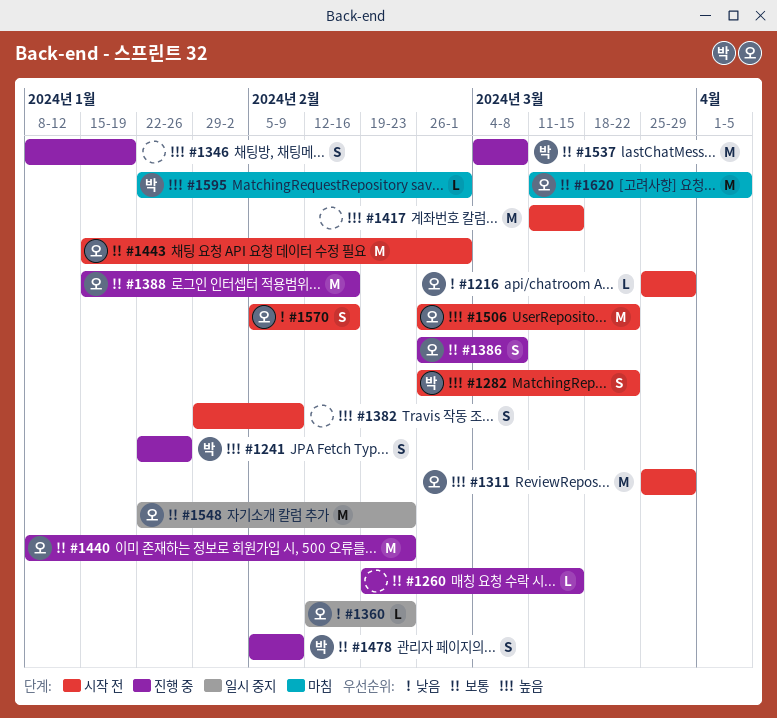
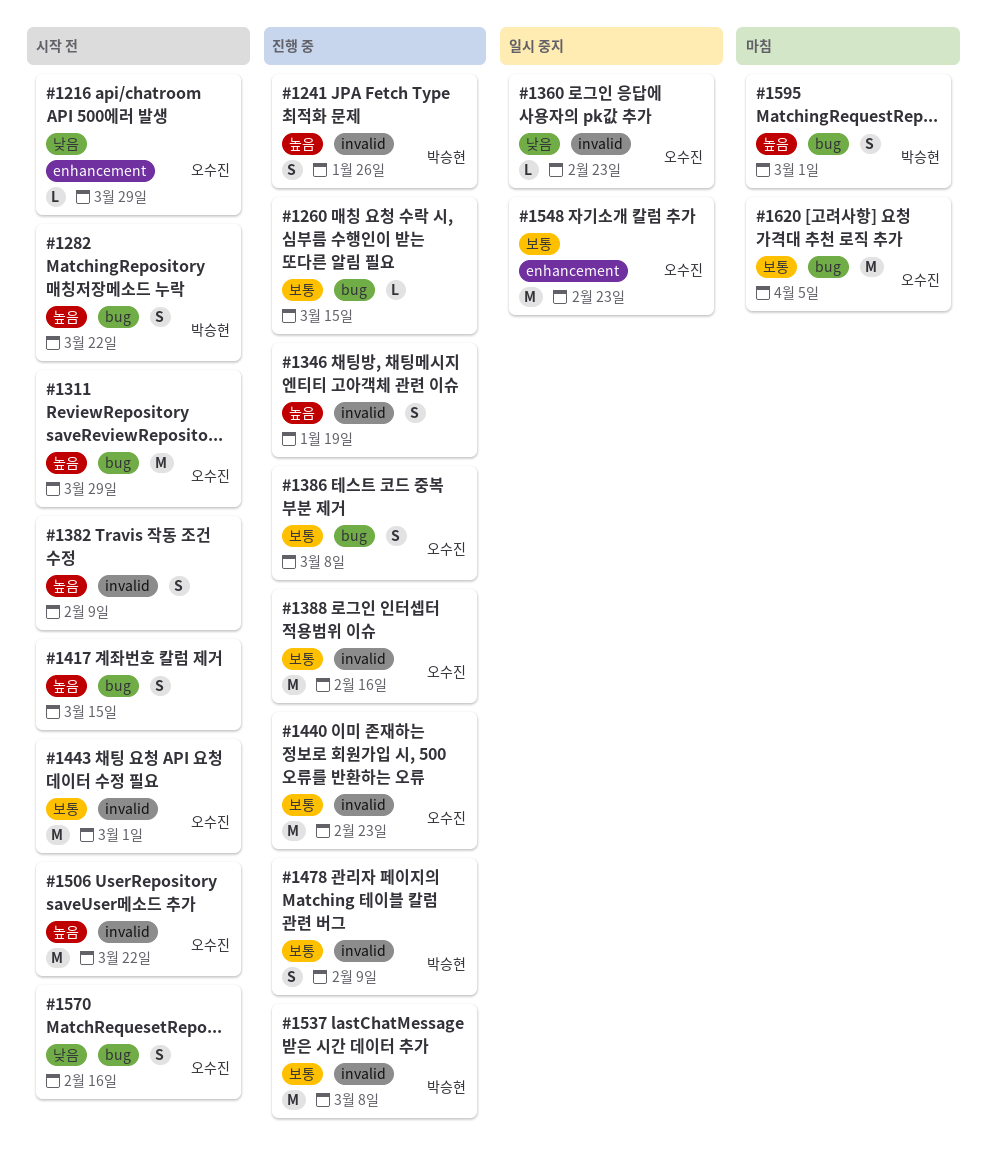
#1417, estimate: M -> S
#1595, estimate: L -> S

